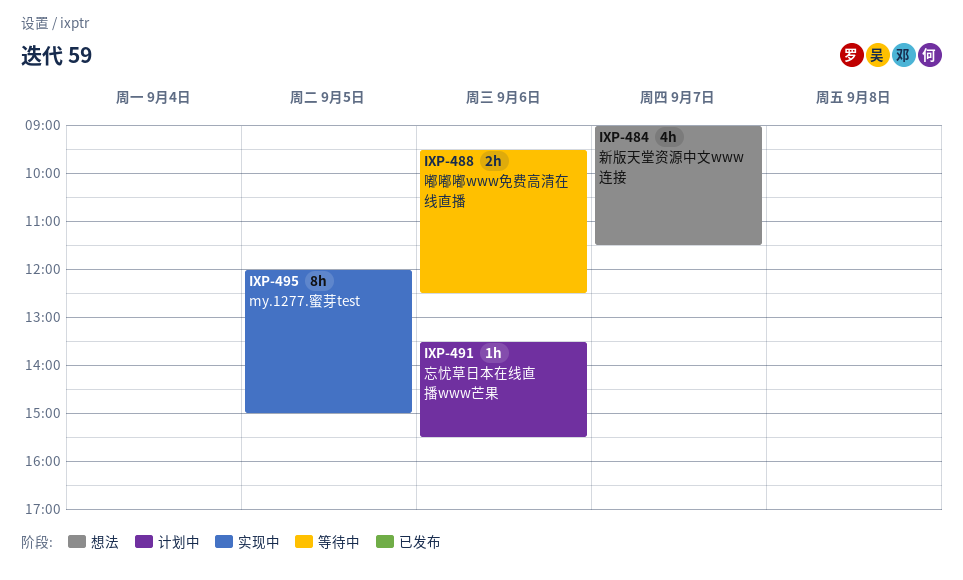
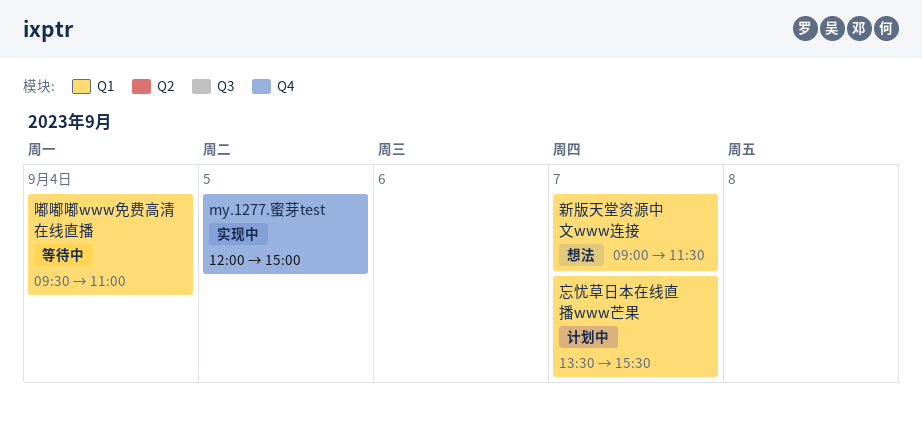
嘟嘟嘟www免费高清在线直播, day: Sep 6 -> Sep 4
嘟嘟嘟www免费高清在线直播, ends: 12:30 -> 11:00
忘忧草日本在线直播www芒果, day: Sep 6 -> Sep 7

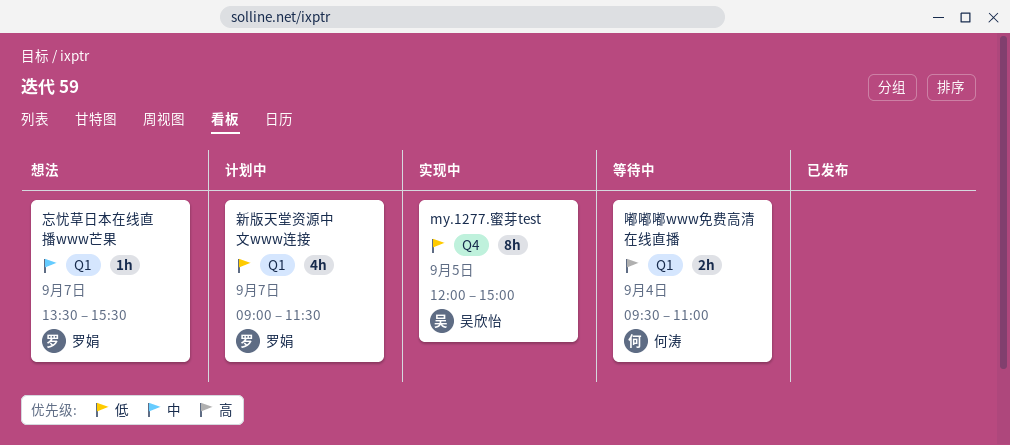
忘忧草日本在线直播www芒果, status: 计划中 -> 想法
新版天堂资源中文www连接, status: 想法 -> 计划中

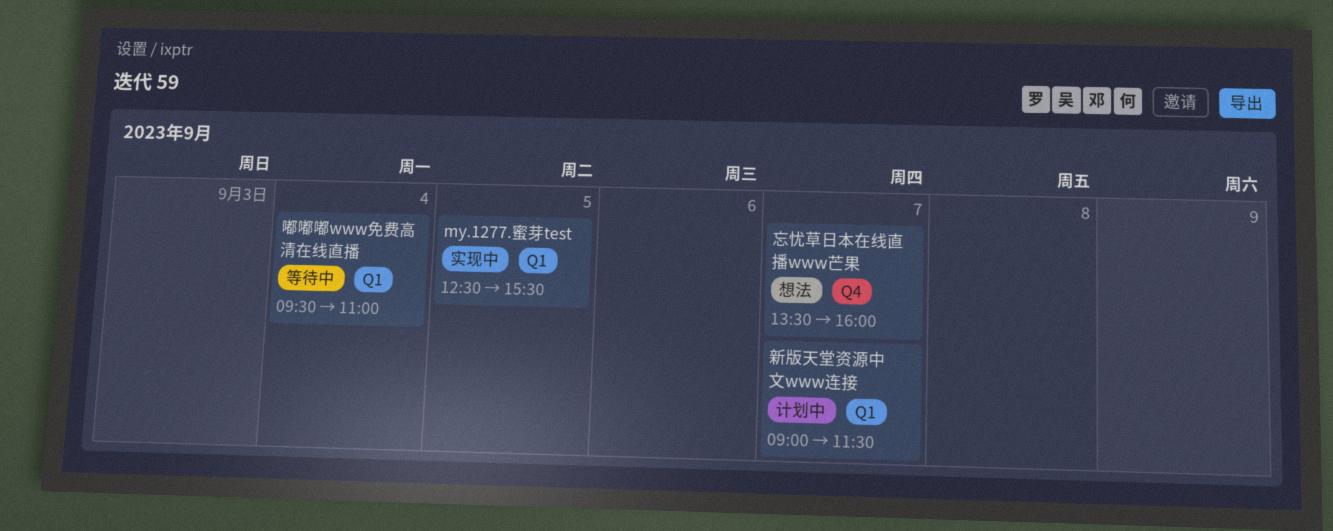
my.1277.蜜芽test, label: Q4 -> Q1
my.1277.蜜芽test, begins: 12:00 -> 12:30
my.1277.蜜芽test, ends: 15:00 -> 15:30
忘忧草日本在线直播www芒果, label: Q1 -> Q4
忘忧草日本在线直播www芒果, ends: 15:30 -> 16:00

